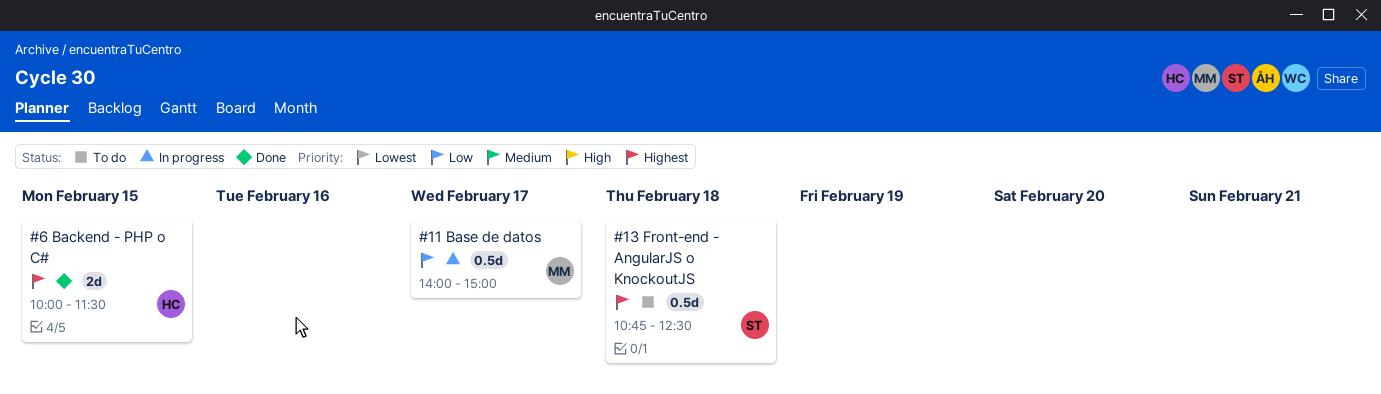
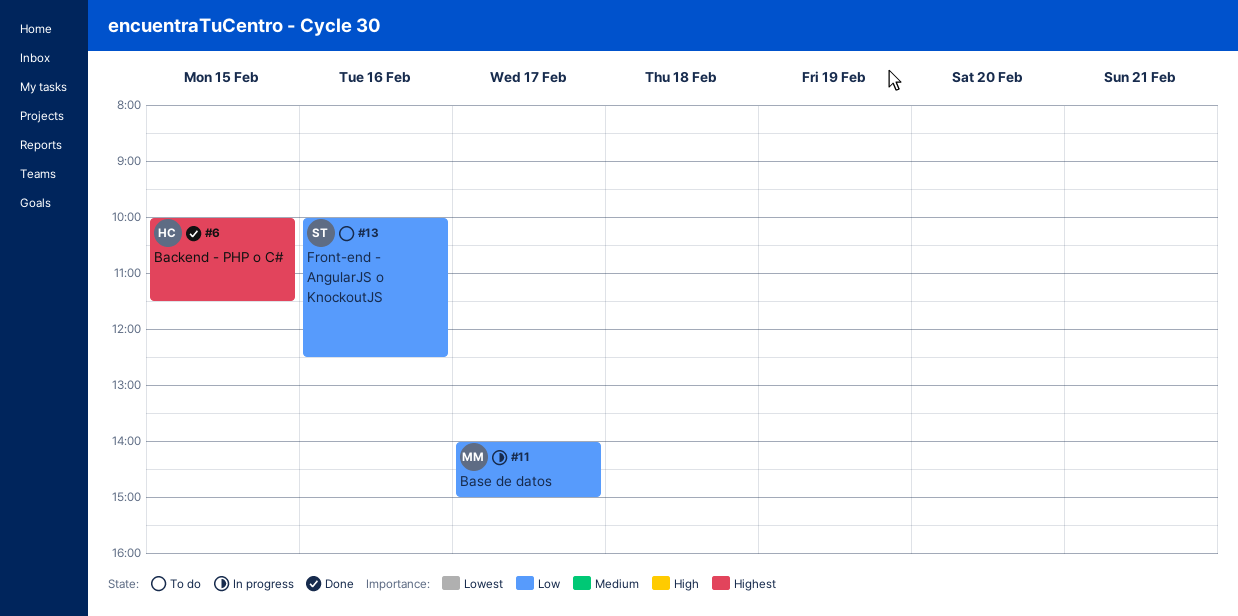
#13, priority: Highest -> Low
#13, day: Feb 18 -> Feb 16
#13, begins: 10:45 -> 10:00

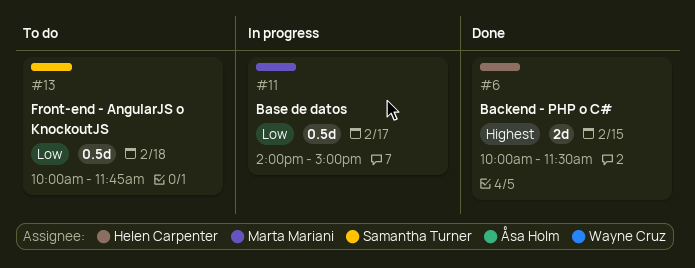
#13, day: Feb 16 -> Feb 18
#13, ends: 12:30 -> 11:45

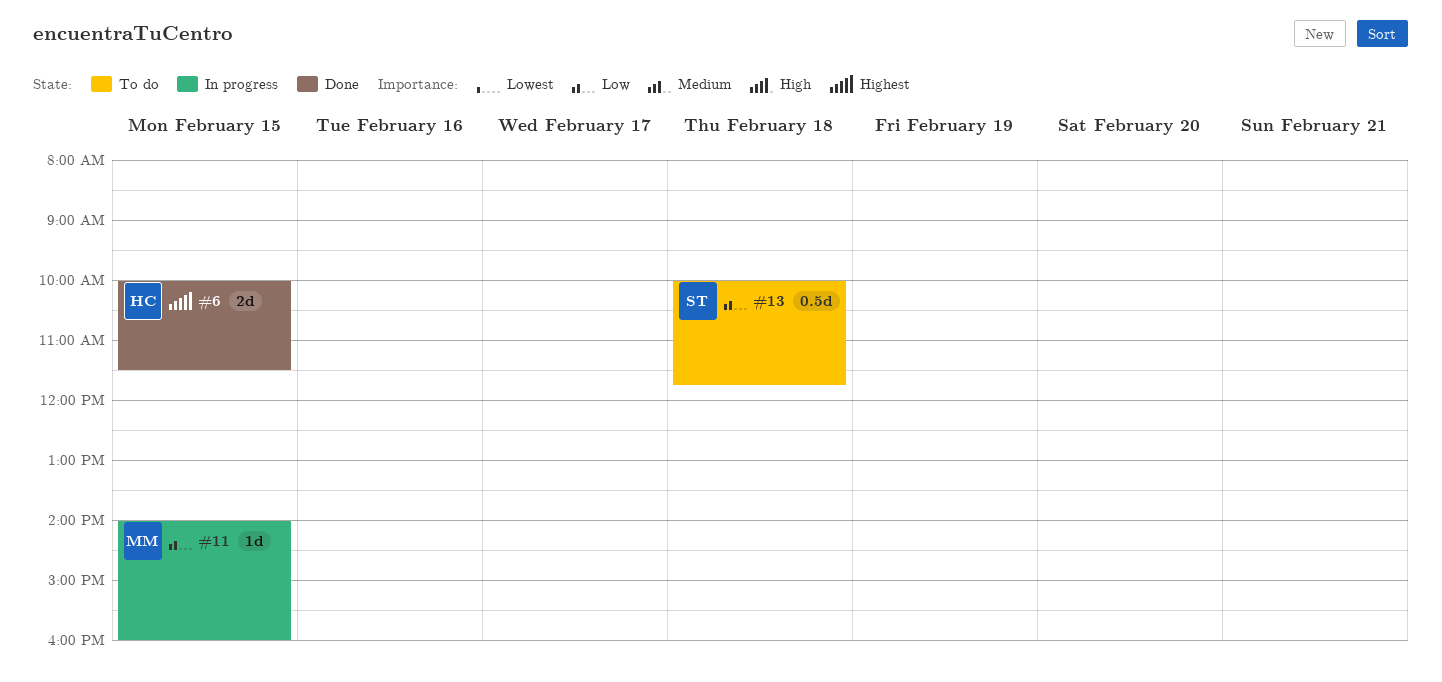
#11, estimate: 0.5d -> 1d
#11, day: Feb 17 -> Feb 15
#11, ends: 15:00 -> 16:00

